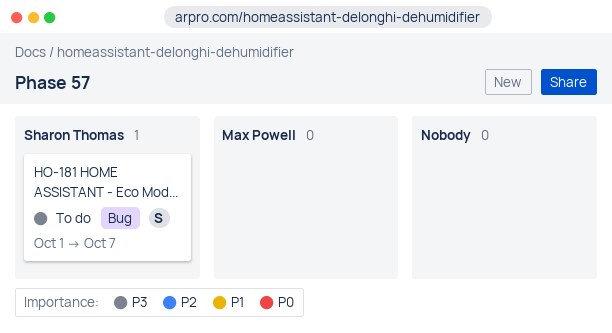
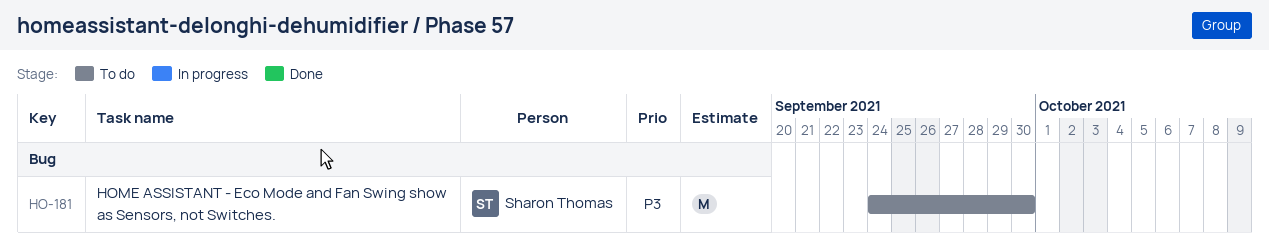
HO-181, estimate: S -> M
HO-181, start: Oct 1 -> Sep 24
HO-181, due: Oct 7 -> Sep 30

